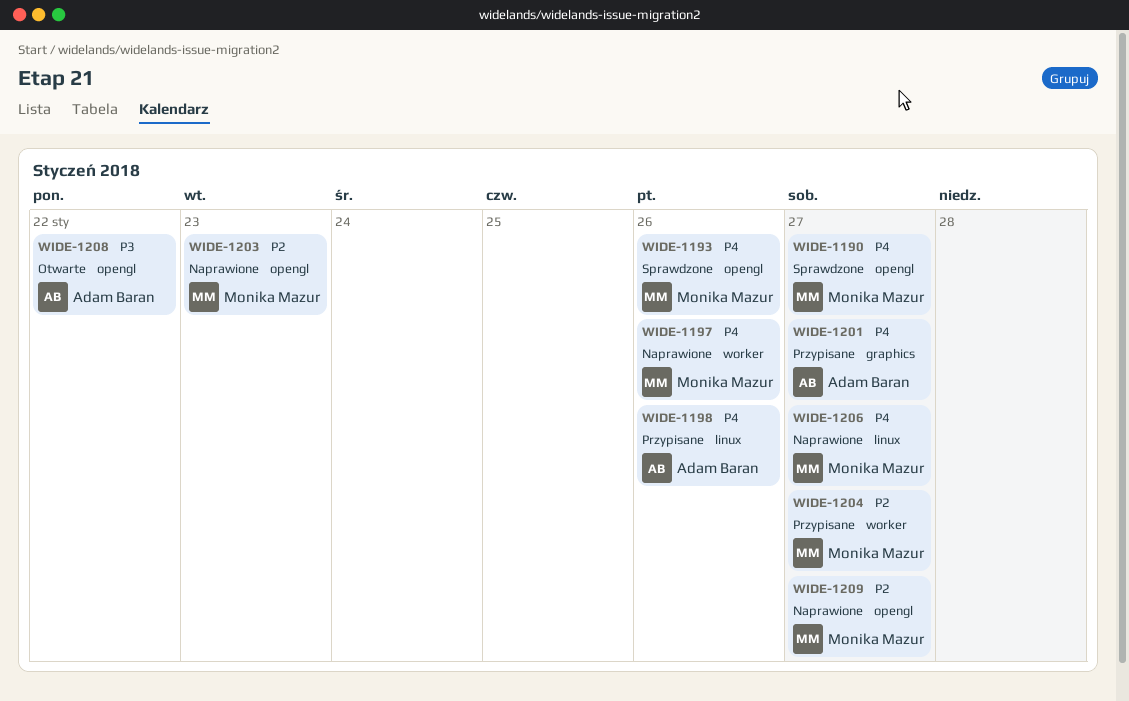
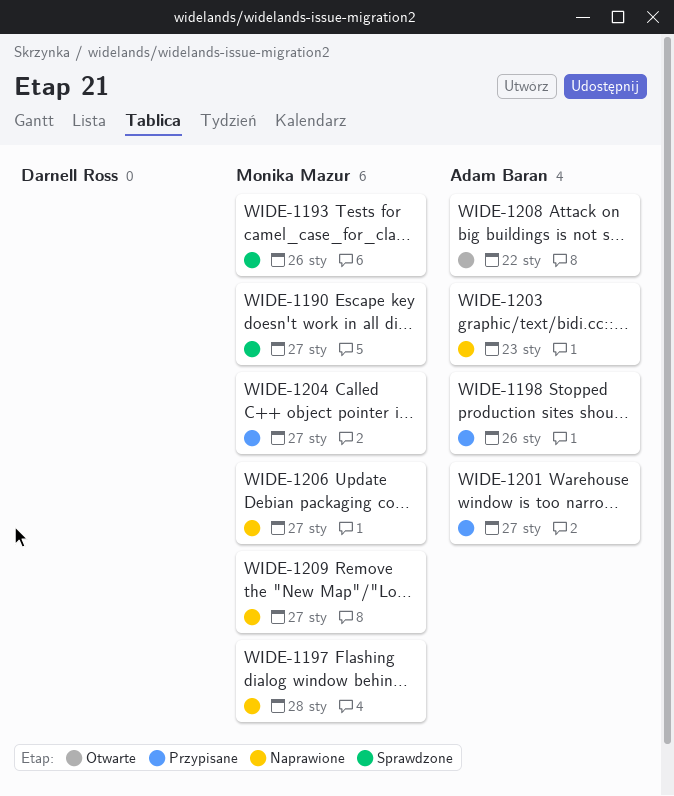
WIDE-1197, due: Jan 26 -> Jan 28
WIDE-1203, owner: Monika Mazur -> Adam Baran

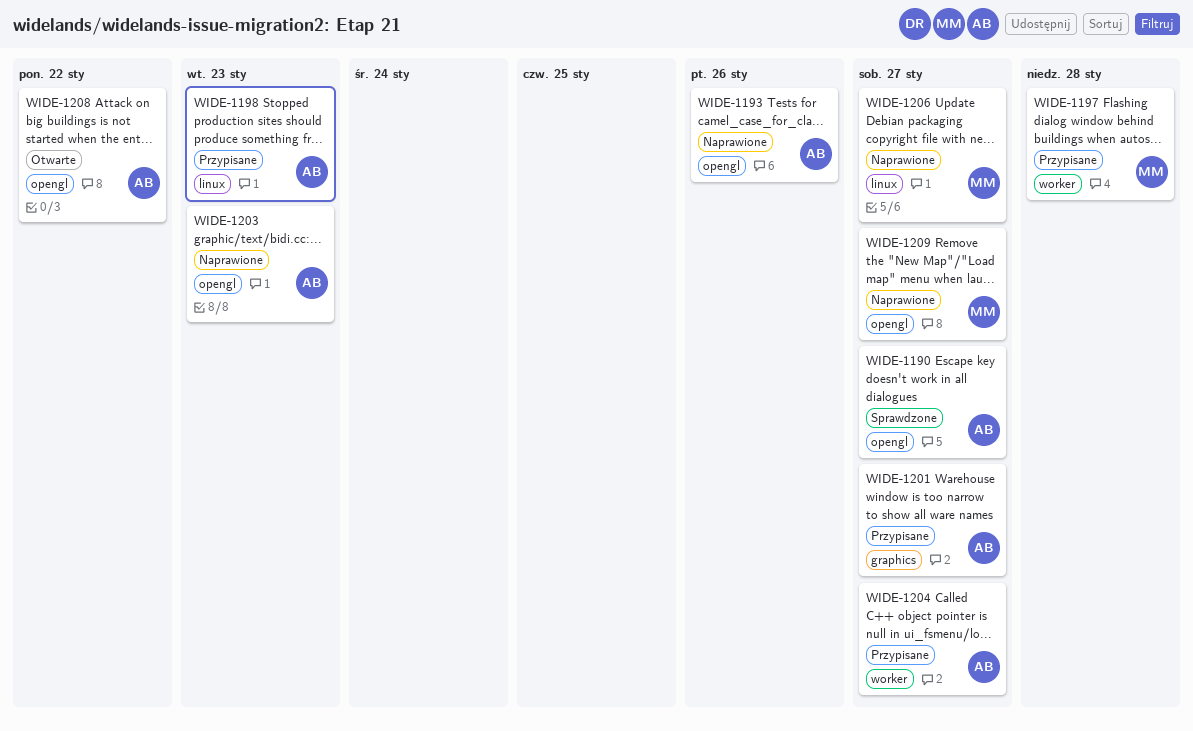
WIDE-1190, owner: Monika Mazur -> Adam Baran
WIDE-1193, status: Sprawdzone -> Naprawione
WIDE-1193, owner: Monika Mazur -> Adam Baran
WIDE-1197, status: Naprawione -> Przypisane
WIDE-1198, due: Jan 26 -> Jan 23
WIDE-1204, owner: Monika Mazur -> Adam Baran

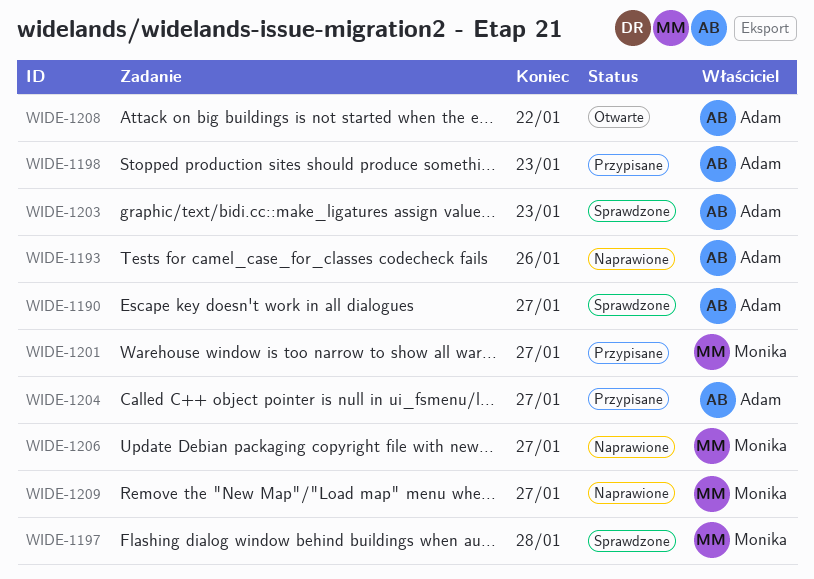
WIDE-1197, status: Przypisane -> Sprawdzone
WIDE-1201, owner: Adam -> Monika
WIDE-1203, status: Naprawione -> Sprawdzone

